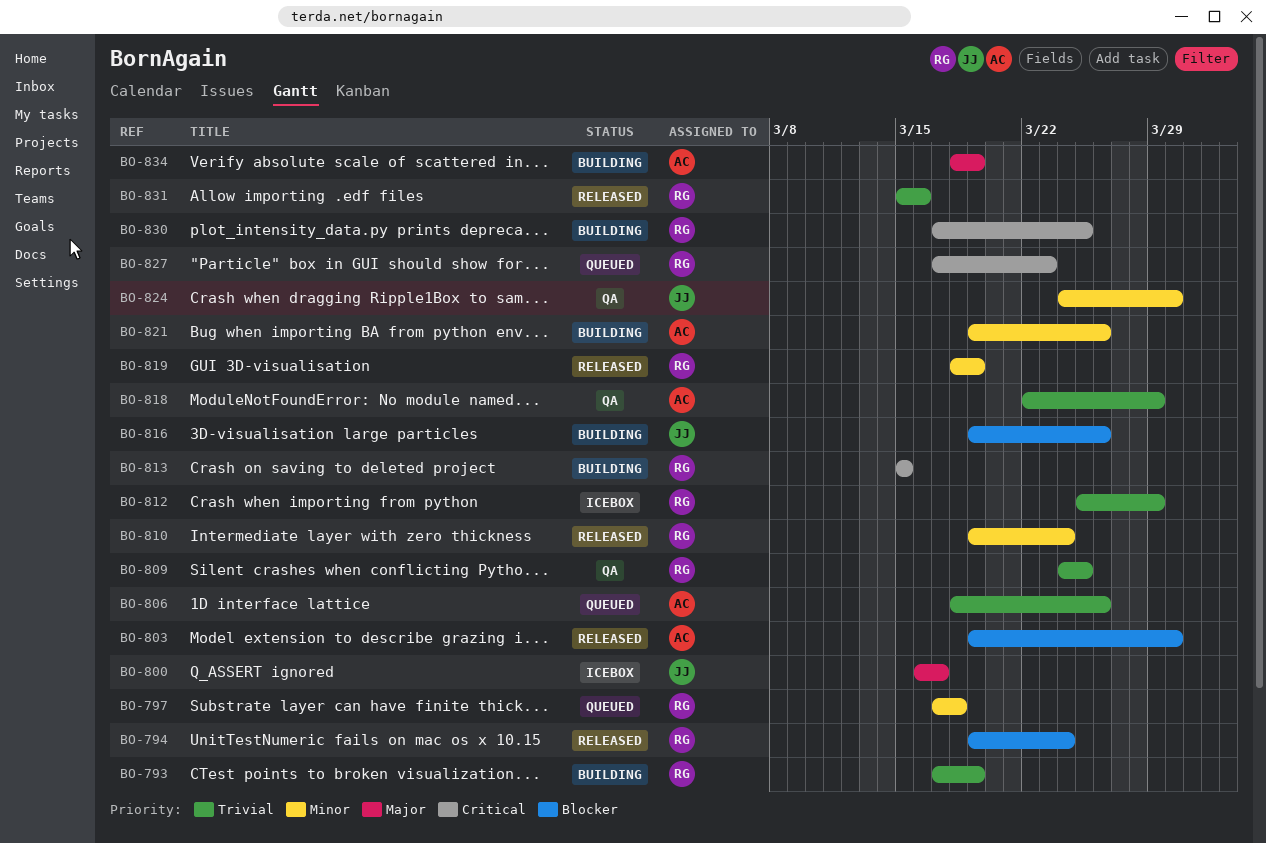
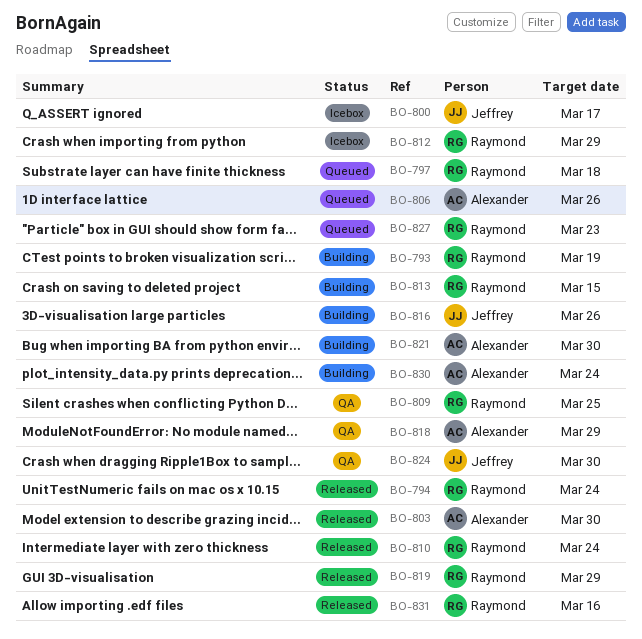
BO-819, due: Mar 19 -> Mar 29
BO-821, due: Mar 26 -> Mar 30
BO-830, owner: Raymond -> Alexander
BO-830, due: Mar 25 -> Mar 24
BO-834: present -> none

